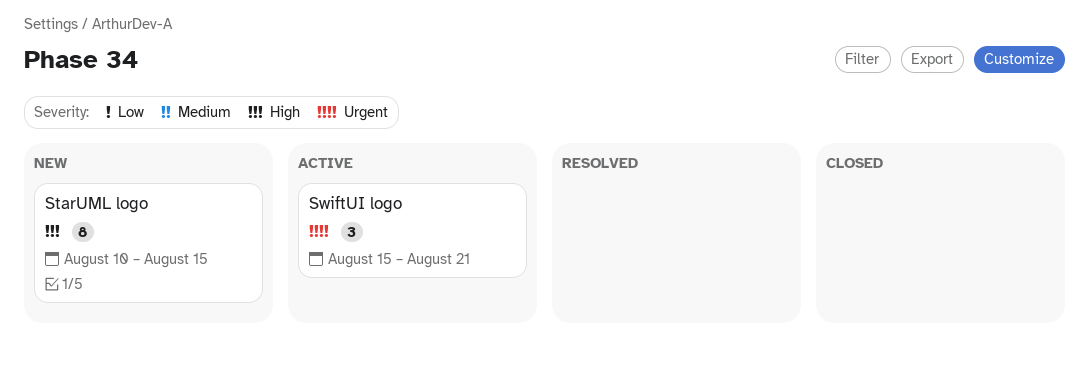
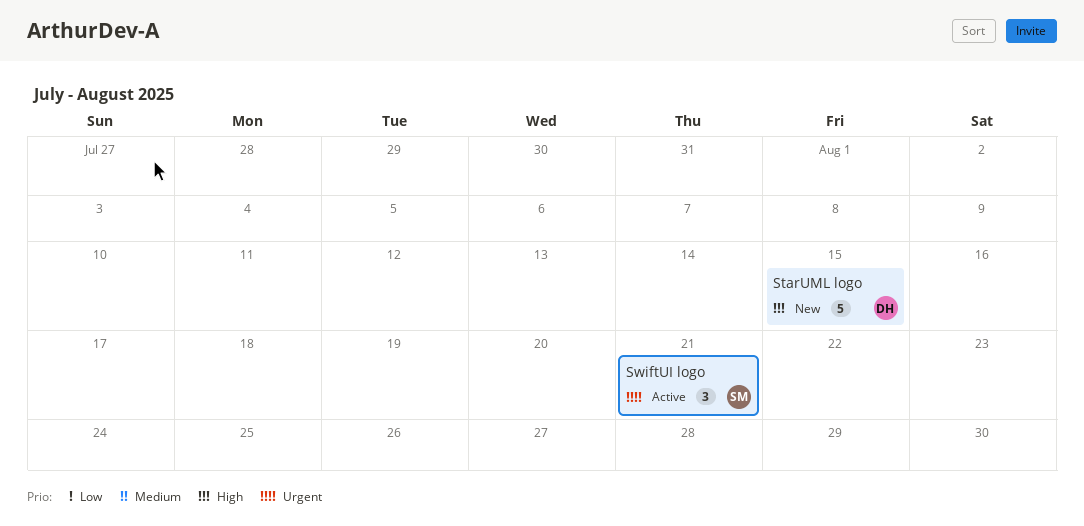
StarUML logo, estimate: 8 -> 5

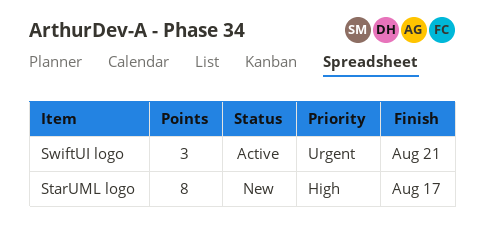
StarUML logo, estimate: 5 -> 8
StarUML logo, due: Aug 15 -> Aug 17

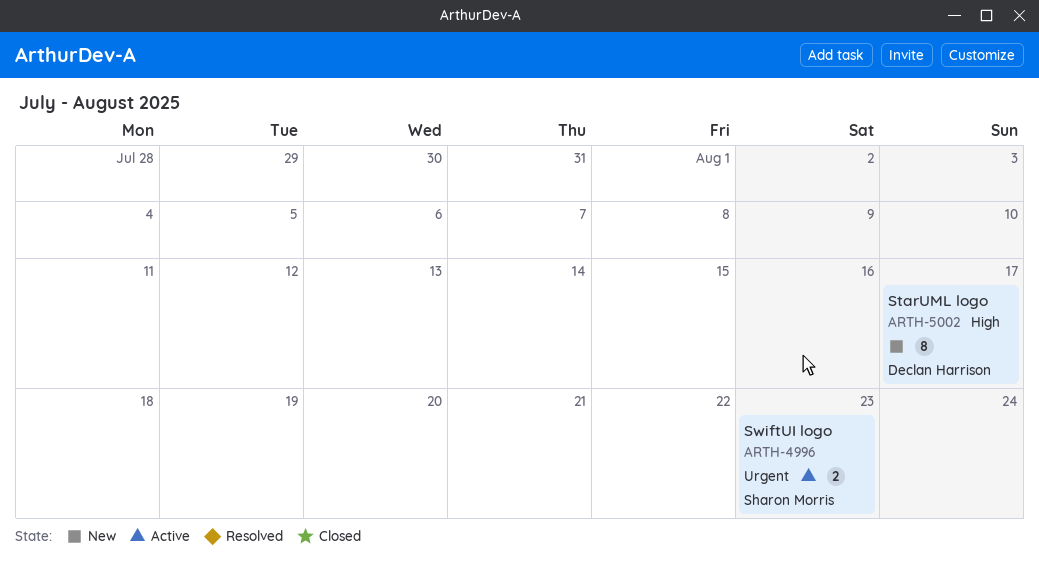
SwiftUI logo, estimate: 3 -> 2
SwiftUI logo, due: Aug 21 -> Aug 23

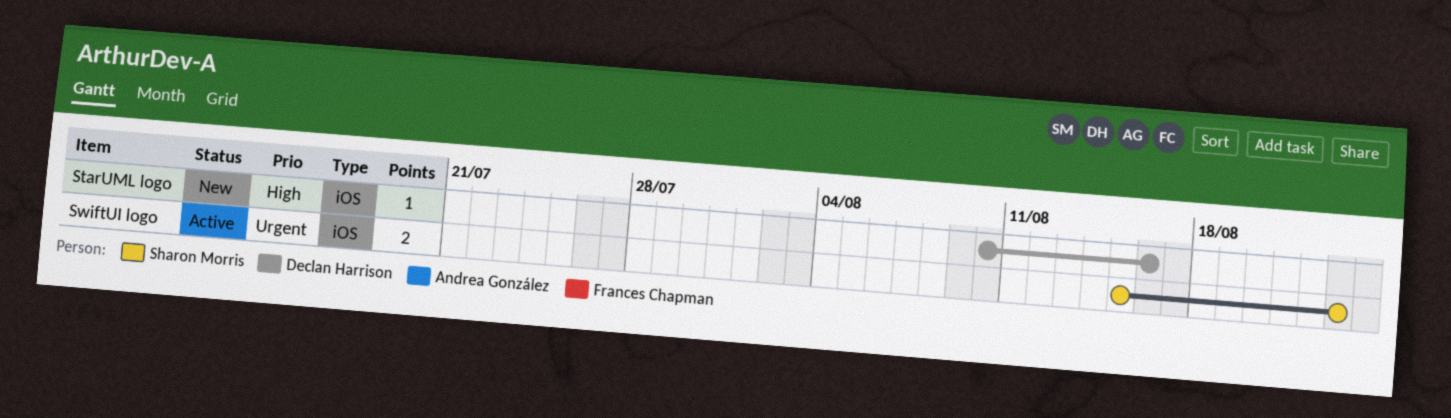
StarUML logo, estimate: 8 -> 1
StarUML logo, due: Aug 17 -> Aug 16

